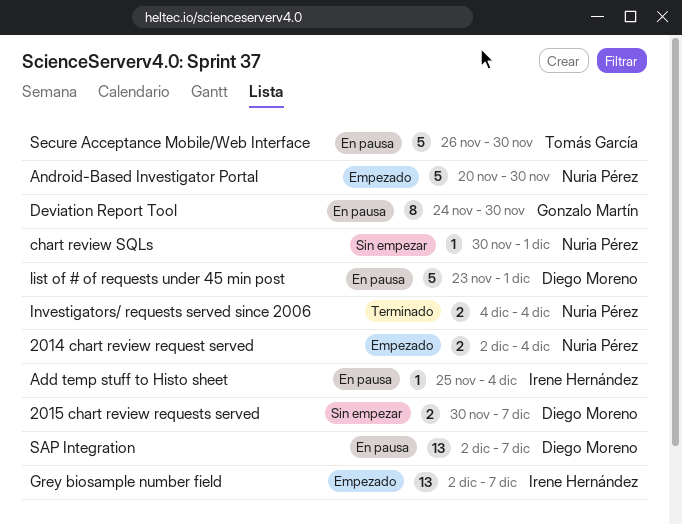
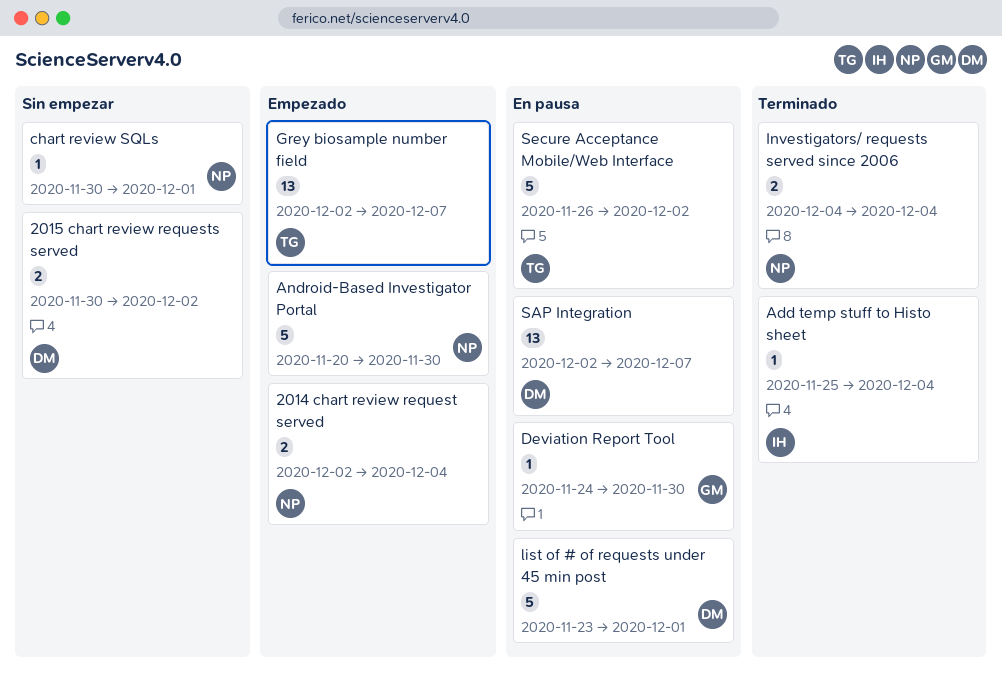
2015 chart review requests served, due: Dec 7 -> Dec 2
Add temp stuff to Histo sheet, status: En pausa -> Terminado
Deviation Report Tool, estimate: 8 -> 1
Grey biosample number field, owner: Irene Hernández -> Tomás García
Secure Acceptance Mobile/Web Interface, due: Nov 30 -> Dec 2

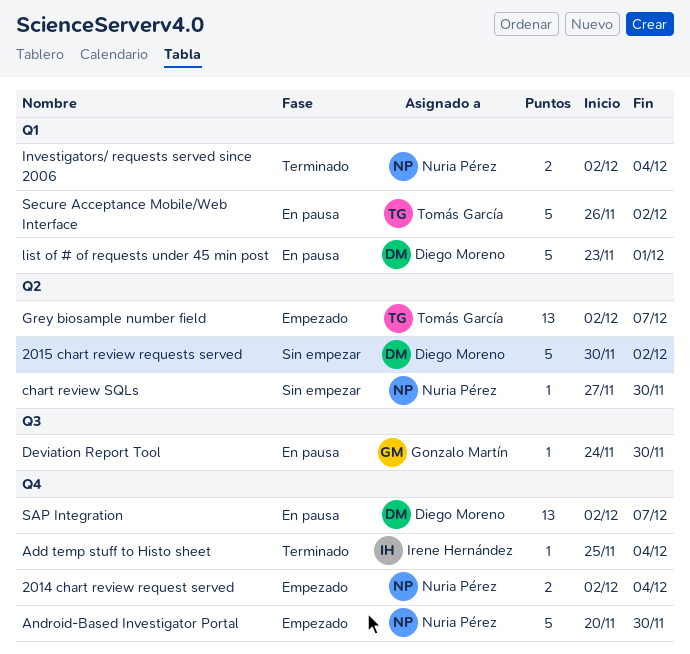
2015 chart review requests served, estimate: 2 -> 5
chart review SQLs, start: Nov 30 -> Nov 27
chart review SQLs, due: Dec 1 -> Nov 30
Investigators/ requests served since 2006, start: Dec 4 -> Dec 2

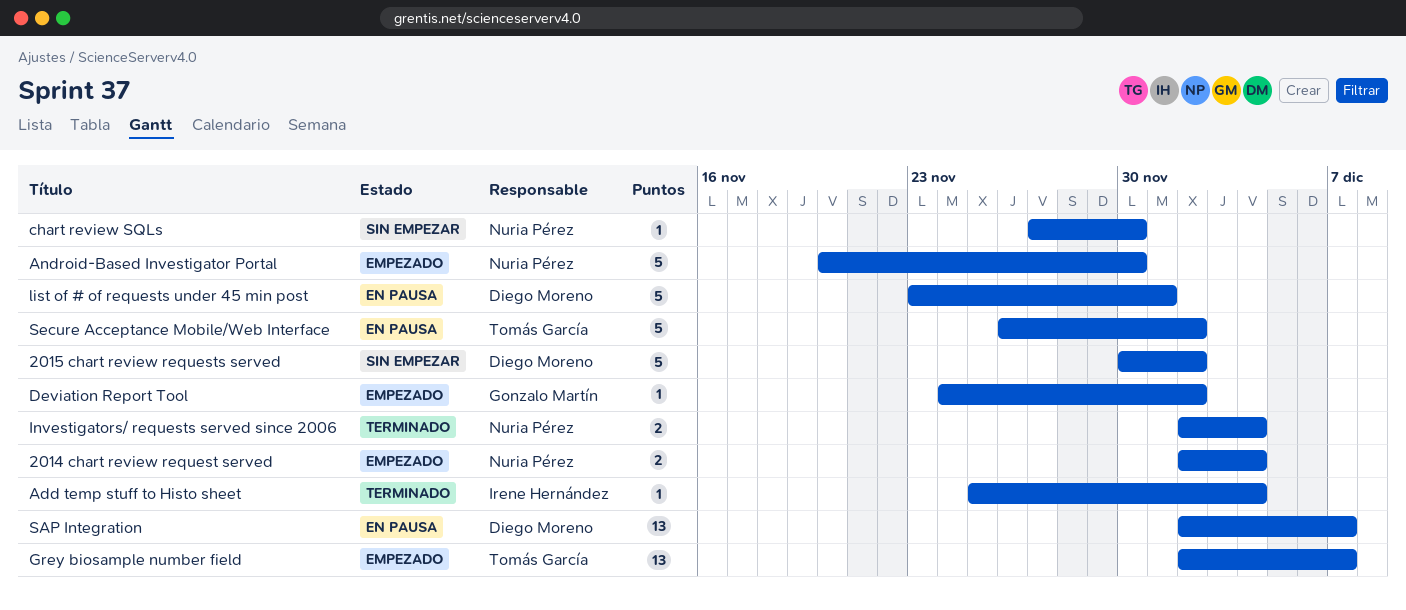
Deviation Report Tool, status: En pausa -> Empezado
Deviation Report Tool, due: Nov 30 -> Dec 2

